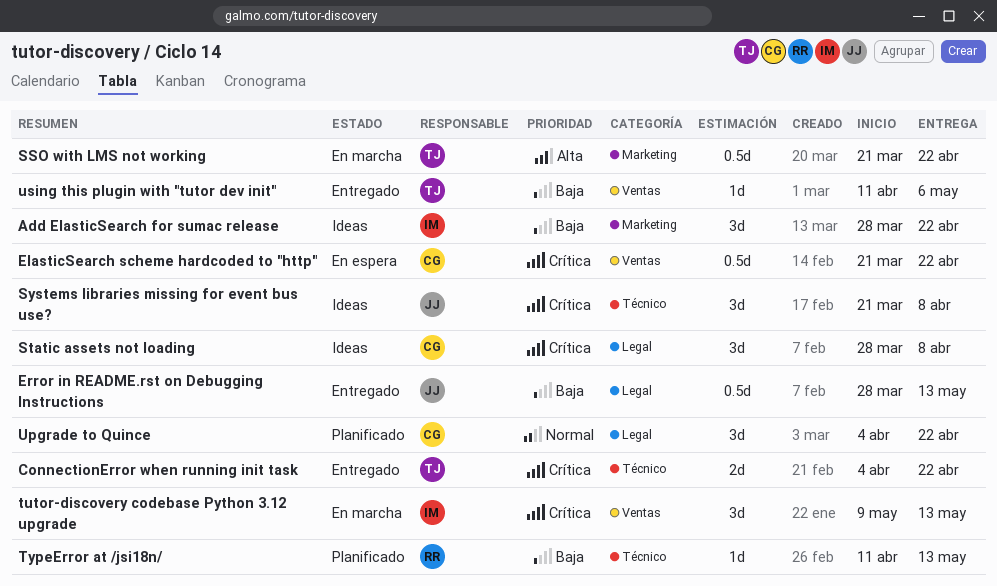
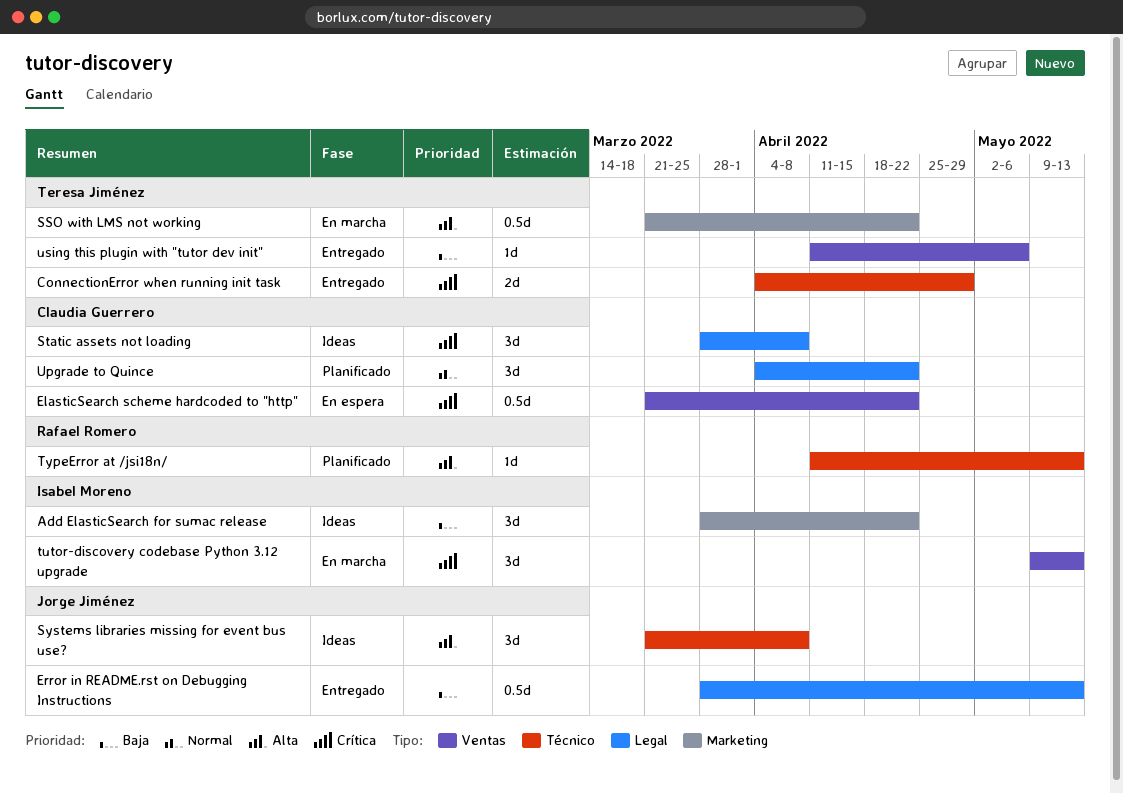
ConnectionError when running init task, due: Apr 22 -> Apr 29
Systems libraries missing for event bus use?, priority: Crítica -> Alta
TypeError at /jsi18n/, priority: Baja -> Alta

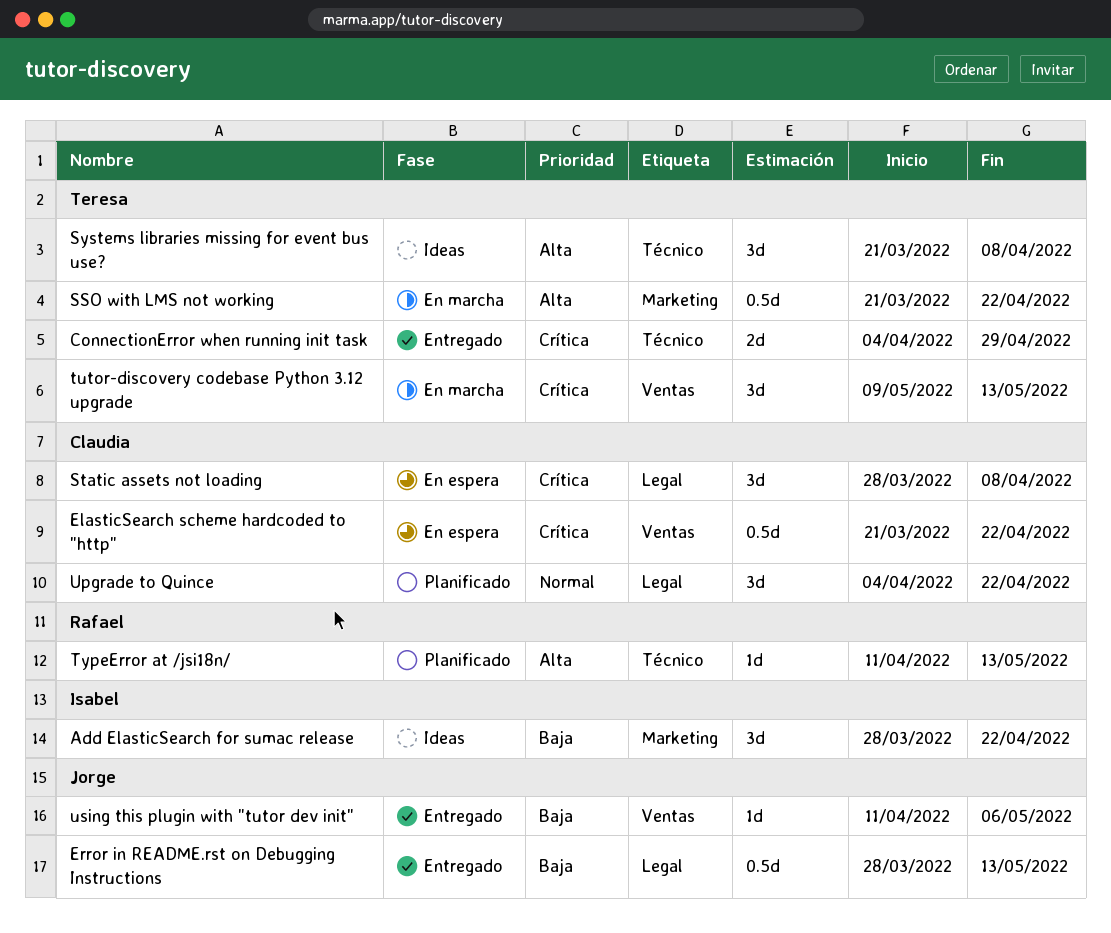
Static assets not loading, status: Ideas -> En espera
Systems libraries missing for event bus use?, owner: Jorge Jiménez -> Teresa Jiménez
tutor-discovery codebase Python 3.12 upgrade, owner: Isabel Moreno -> Teresa Jiménez
using this plugin with "tutor dev init", owner: Teresa Jiménez -> Jorge Jiménez

